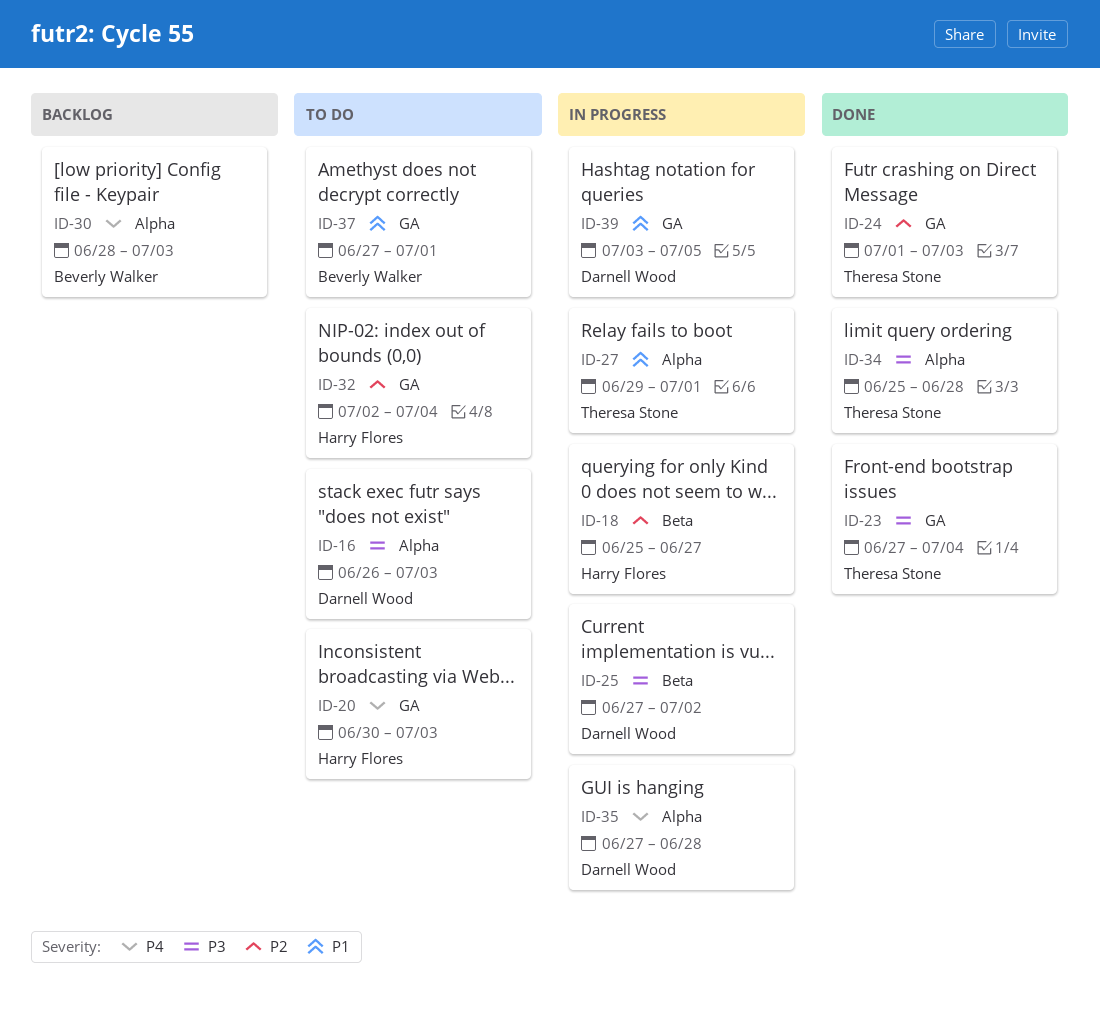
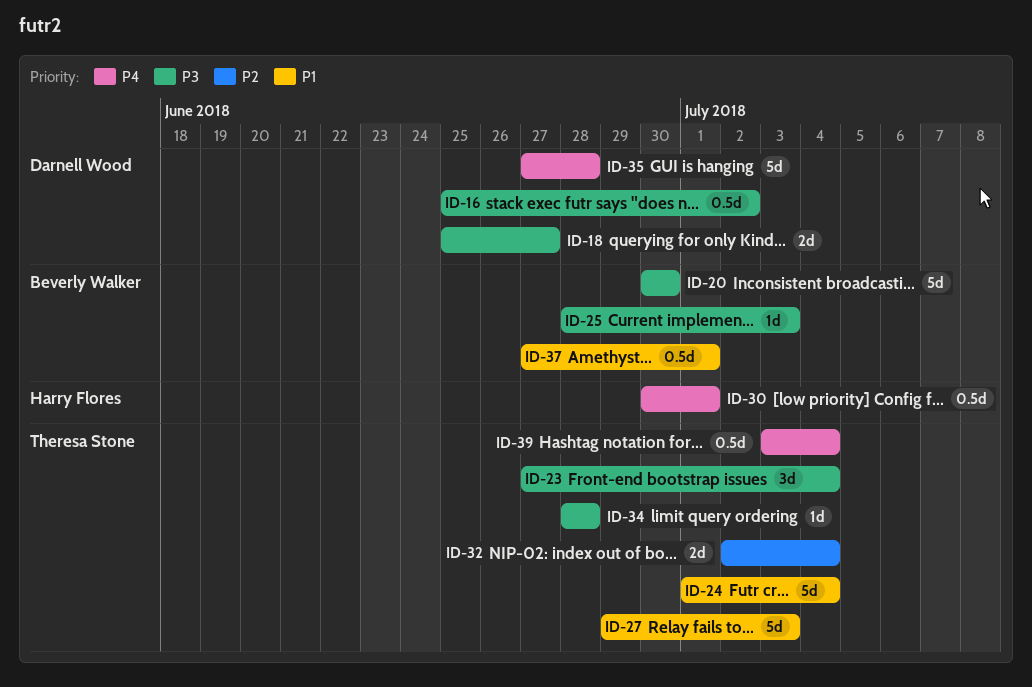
ID-16, start: Jun 26 -> Jun 25
ID-16, due: Jul 3 -> Jul 2
ID-18, owner: Harry Flores -> Darnell Wood
ID-18, priority: P2 -> P3
ID-20, owner: Harry Flores -> Beverly Walker
ID-20, priority: P4 -> P3
ID-20, due: Jul 3 -> Jun 30
ID-24, priority: P2 -> P1
ID-24, due: Jul 3 -> Jul 4
ID-25, owner: Darnell Wood -> Beverly Walker
ID-25, start: Jun 27 -> Jun 28
ID-25, due: Jul 2 -> Jul 3
ID-27, due: Jul 1 -> Jul 3
ID-30, owner: Beverly Walker -> Harry Flores
ID-30, start: Jun 28 -> Jun 30
ID-30, due: Jul 3 -> Jul 1
ID-32, owner: Harry Flores -> Theresa Stone
ID-34, start: Jun 25 -> Jun 28
ID-39, owner: Darnell Wood -> Theresa Stone
ID-39, priority: P1 -> P4
ID-39, due: Jul 5 -> Jul 4

